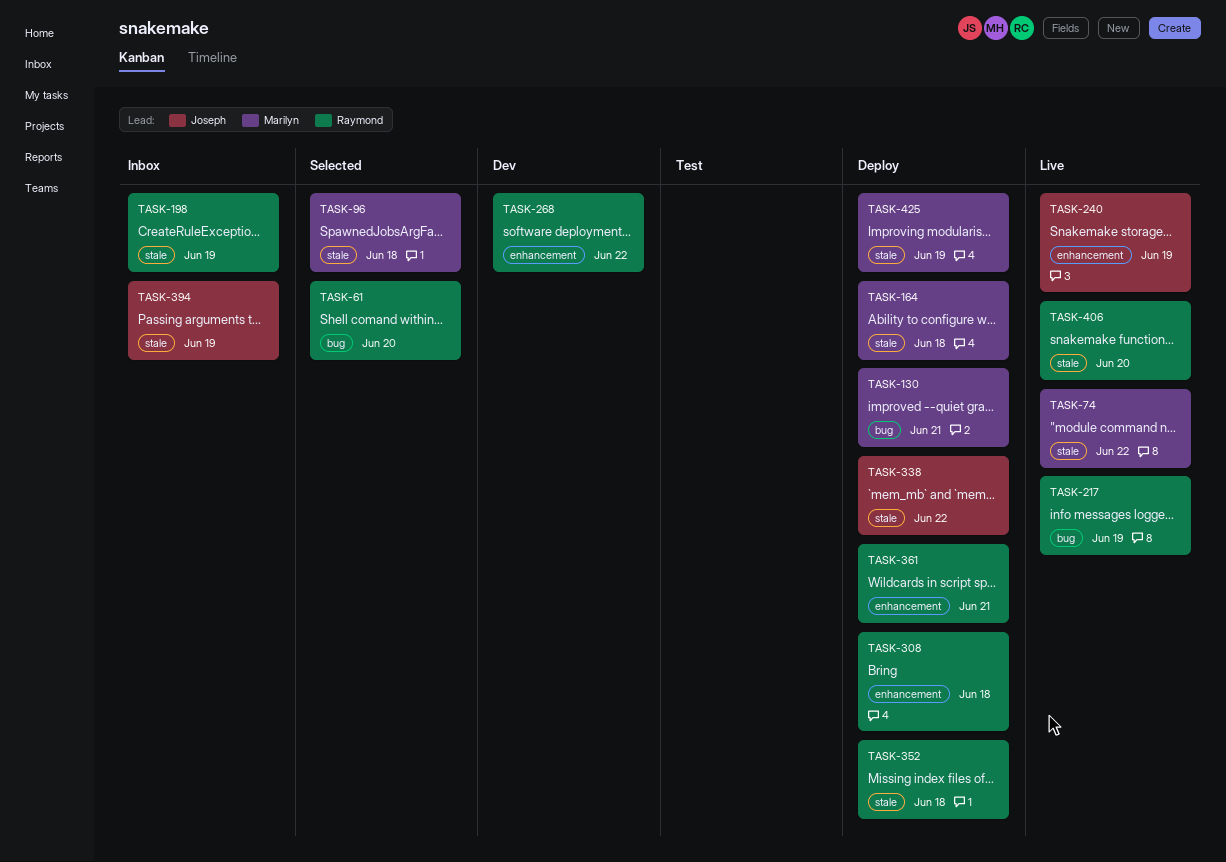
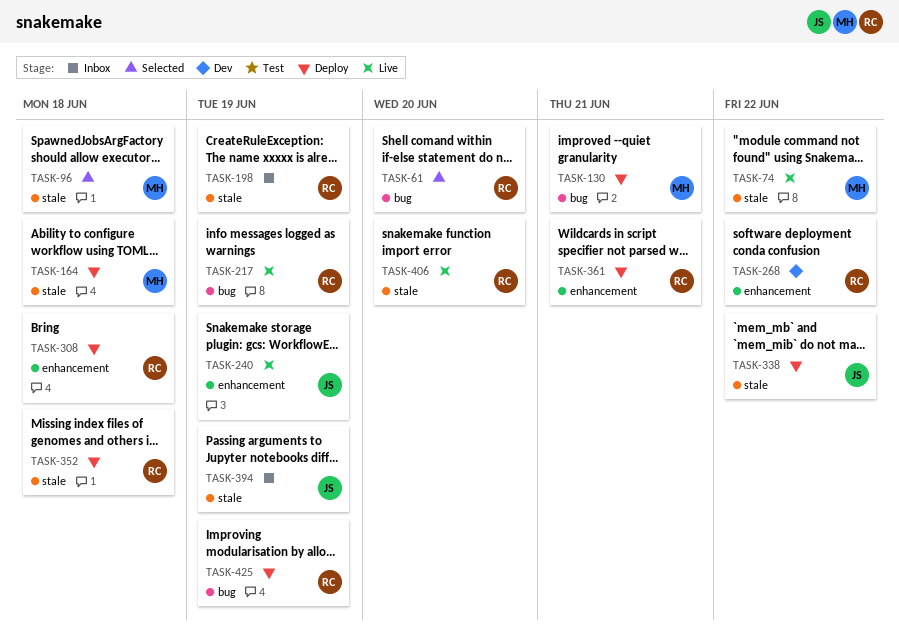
TASK-425, owner: Marilyn -> Raymond
TASK-425, label: stale -> bug

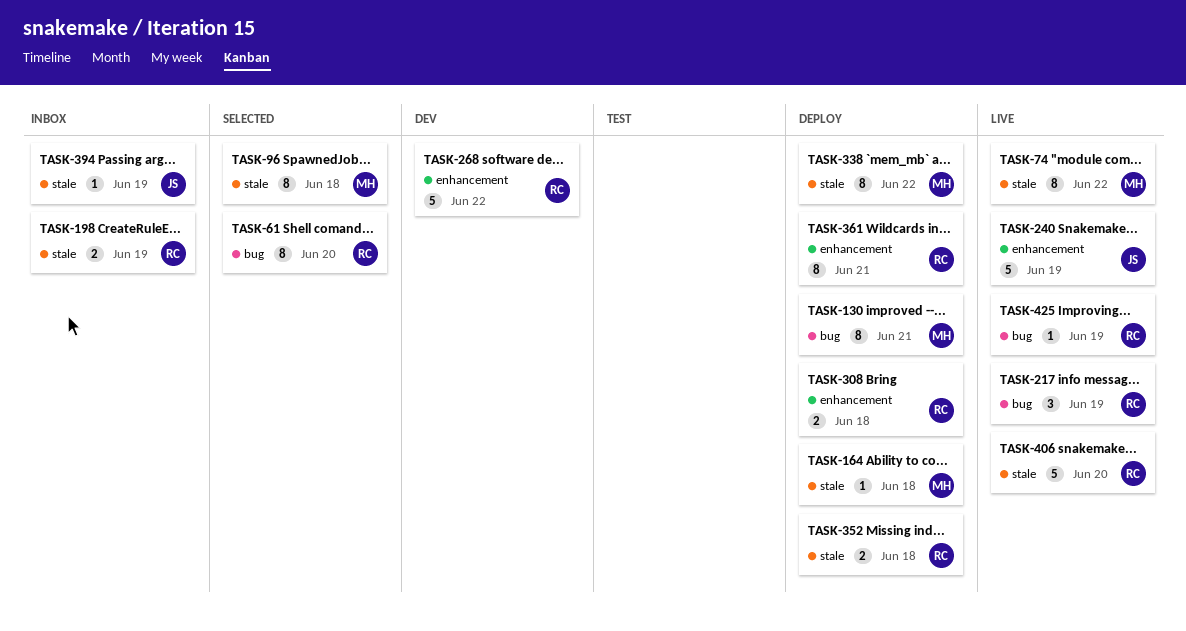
TASK-338, owner: JS -> MH
TASK-425, status: Deploy -> Live

